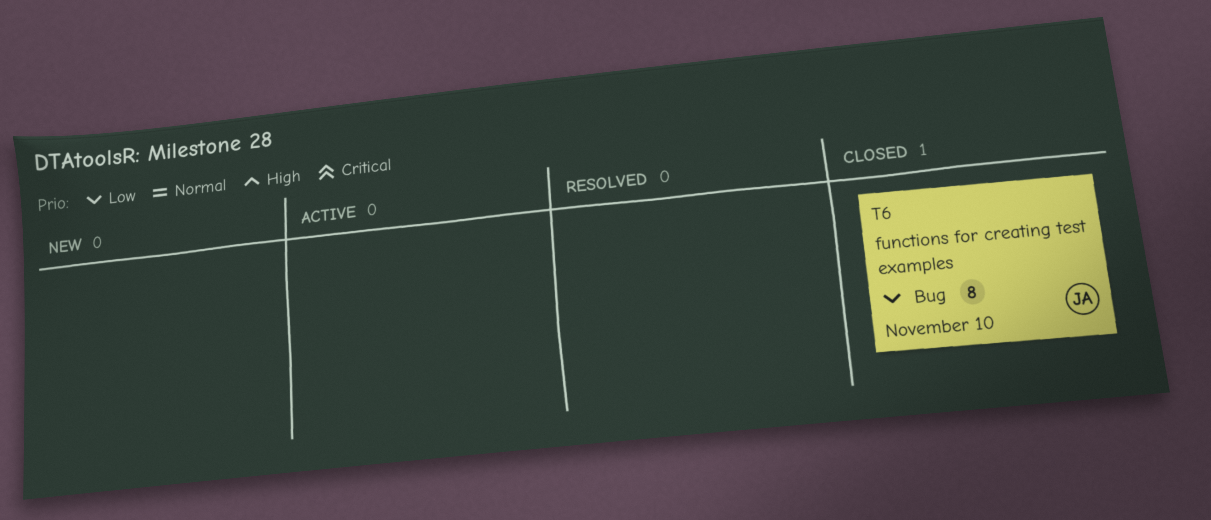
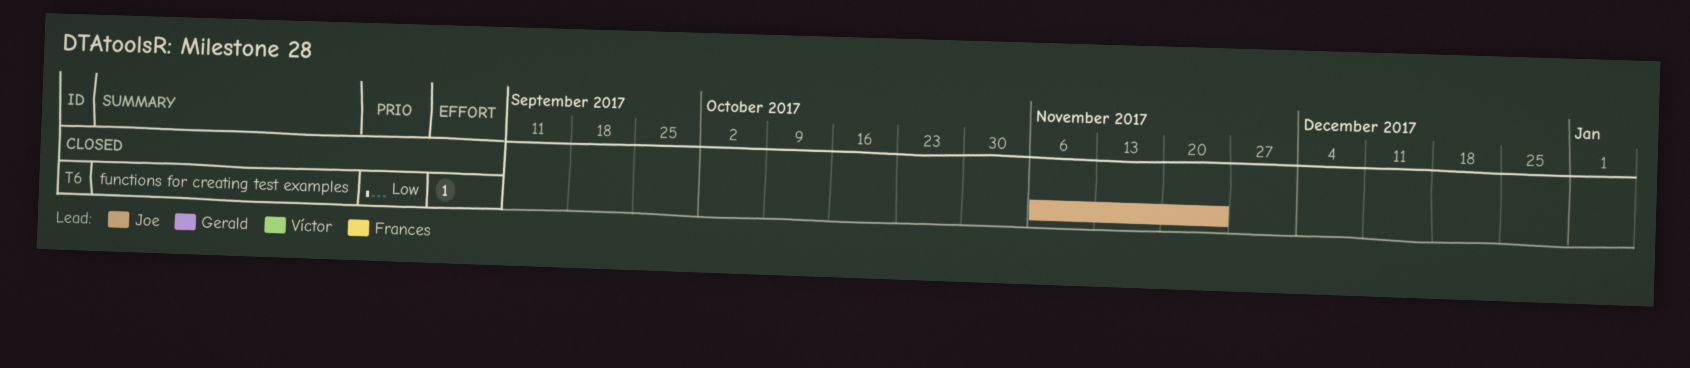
T6, estimate: 8 -> 1
T6, due: Nov 10 -> Nov 24

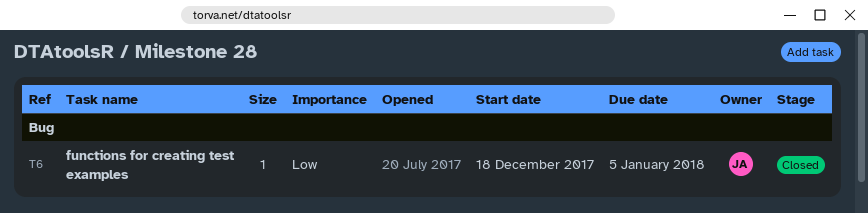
T6, start: Nov 6 -> Dec 18
T6, due: Nov 24 -> Jan 5

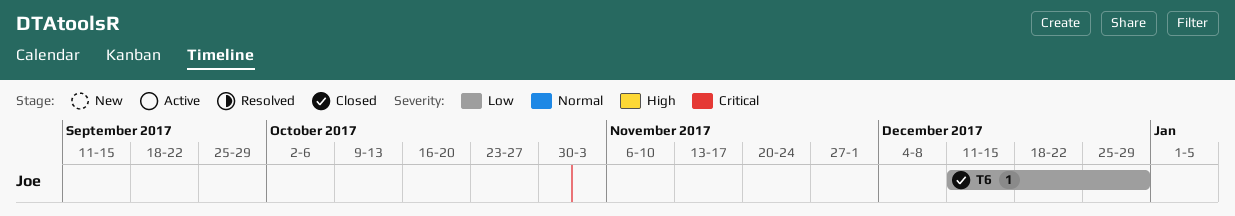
T6, start: Dec 18 -> Dec 11
T6, due: Jan 5 -> Dec 29

